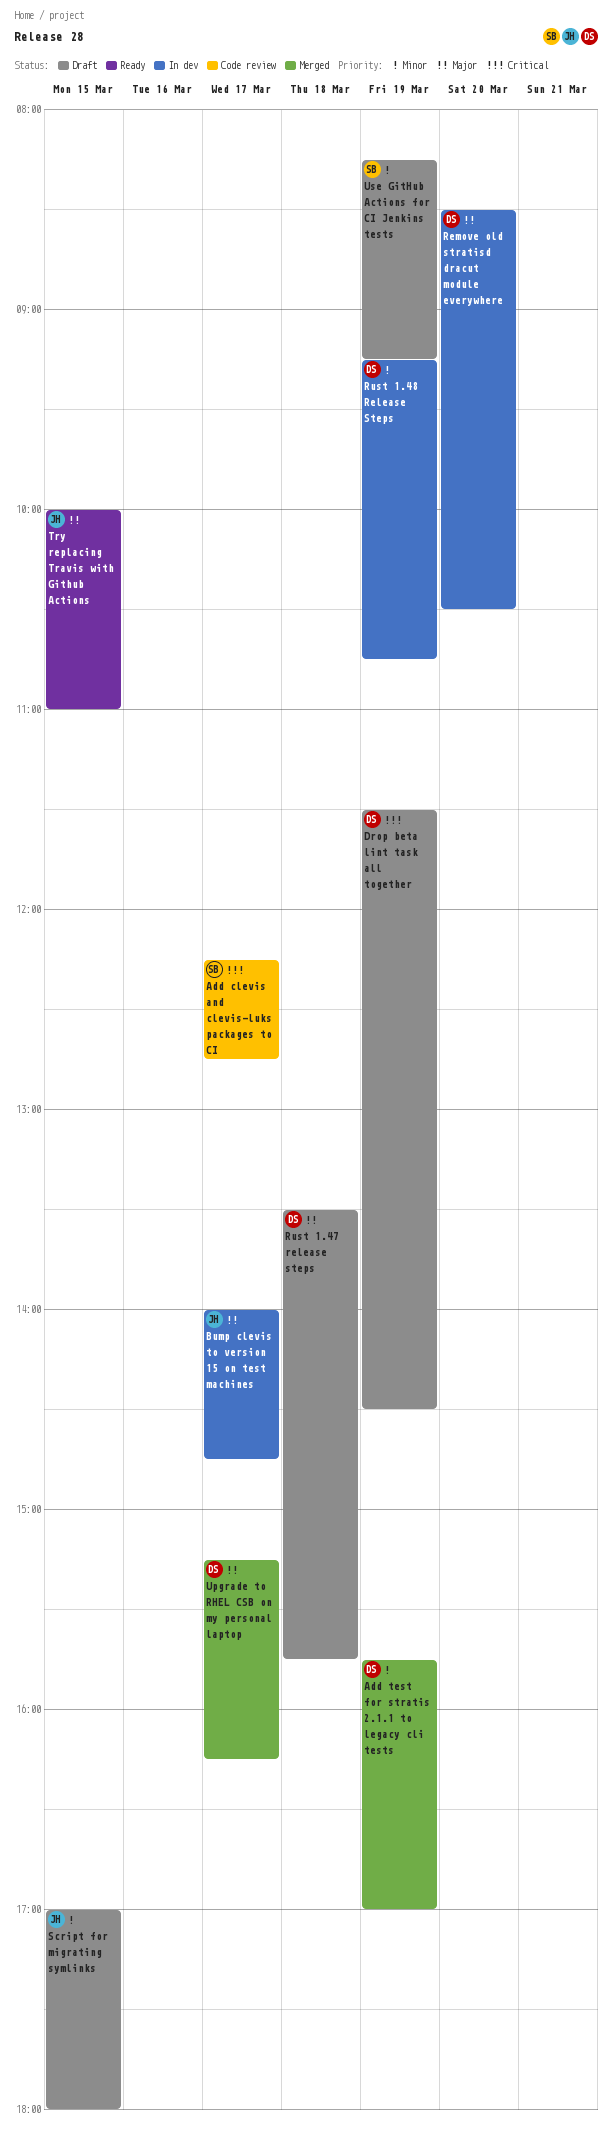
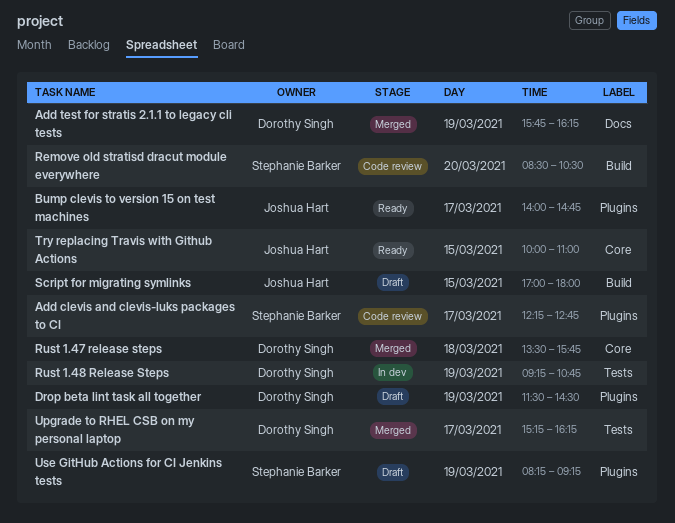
Add test for stratis 2.1.1 to legacy cli tests, ends: 17:00 -> 16:15
Bump clevis to version 15 on test machines, status: In dev -> Ready
Remove old stratisd dracut module everywhere, status: In dev -> Code review
Remove old stratisd dracut module everywhere, owner: Dorothy Singh -> Stephanie Barker
Rust 1.47 release steps, status: Draft -> Merged

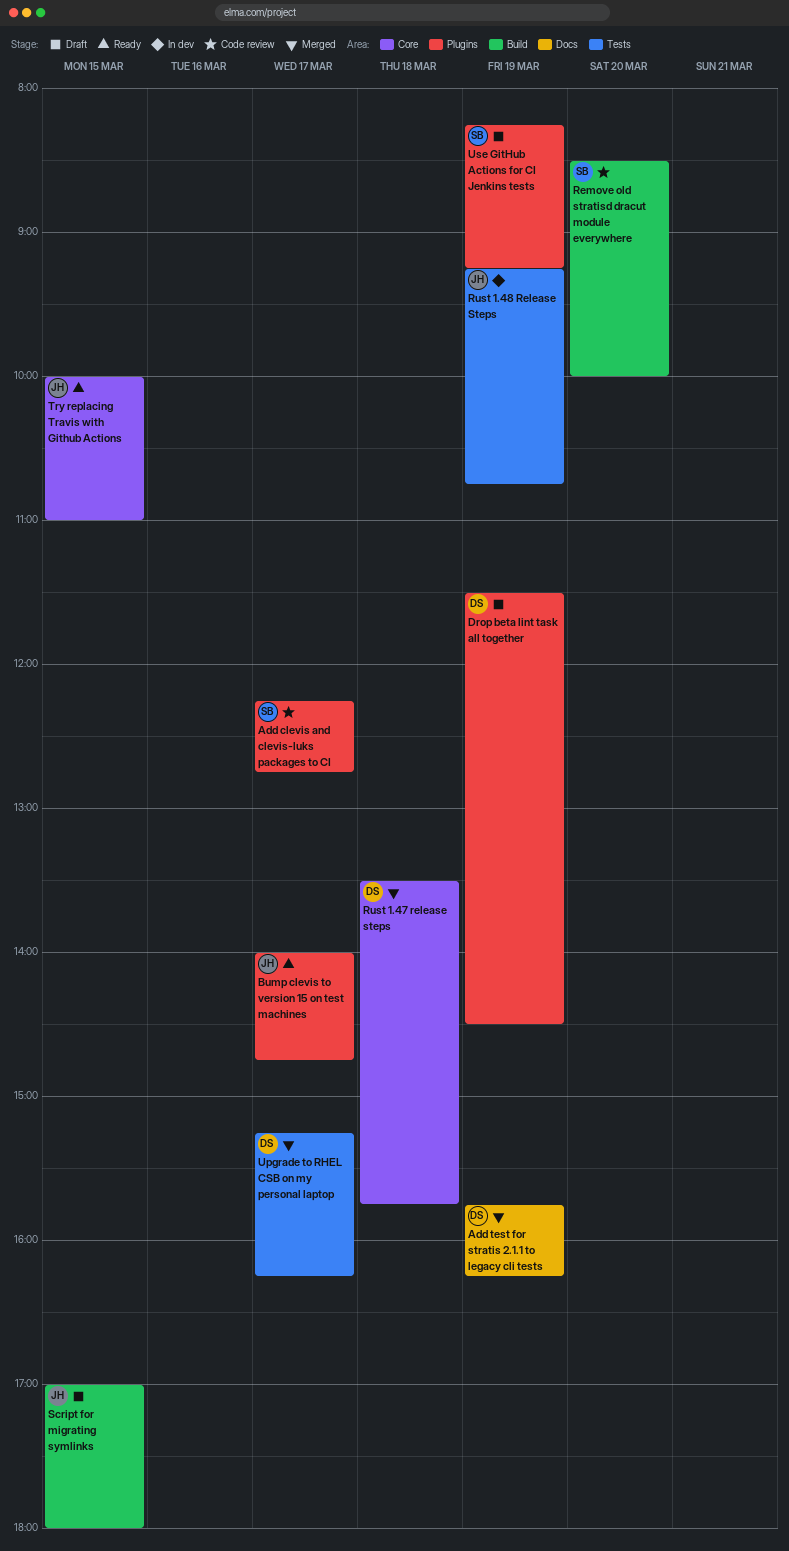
Remove old stratisd dracut module everywhere, ends: 10:30 -> 10:00
Rust 1.48 Release Steps, owner: Dorothy Singh -> Joshua Hart

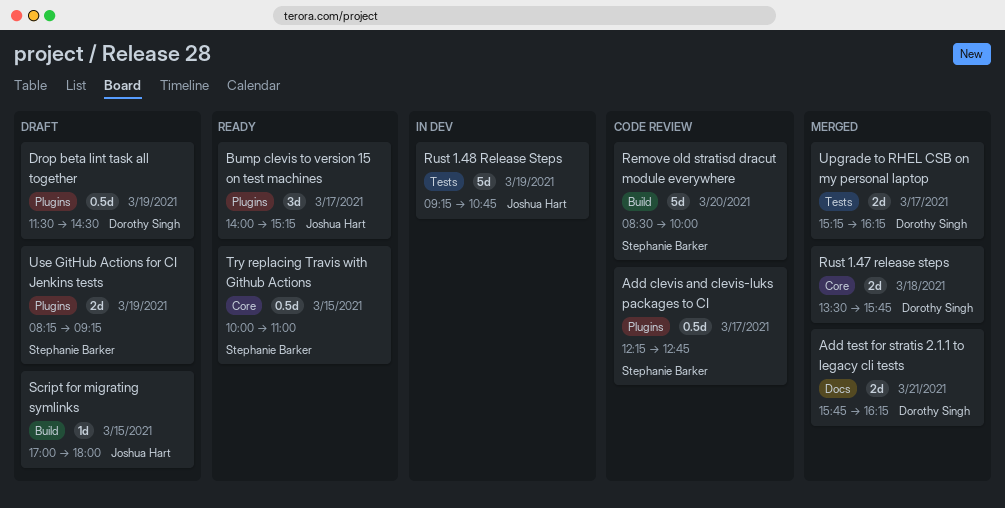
Add test for stratis 2.1.1 to legacy cli tests, day: Mar 19 -> Mar 21
Bump clevis to version 15 on test machines, ends: 14:45 -> 15:15
Try replacing Travis with Github Actions, owner: Joshua Hart -> Stephanie Barker

